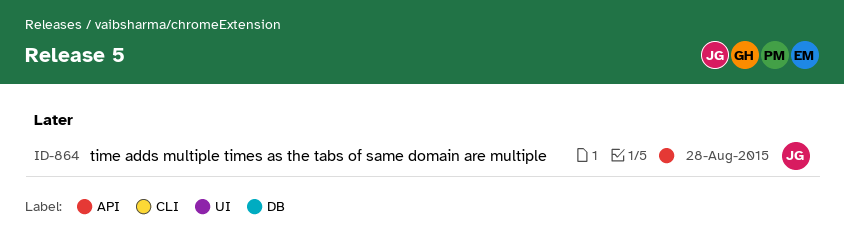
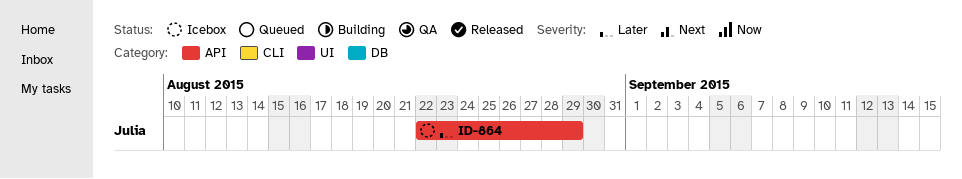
ID-864, due: Aug 28 -> Aug 29

